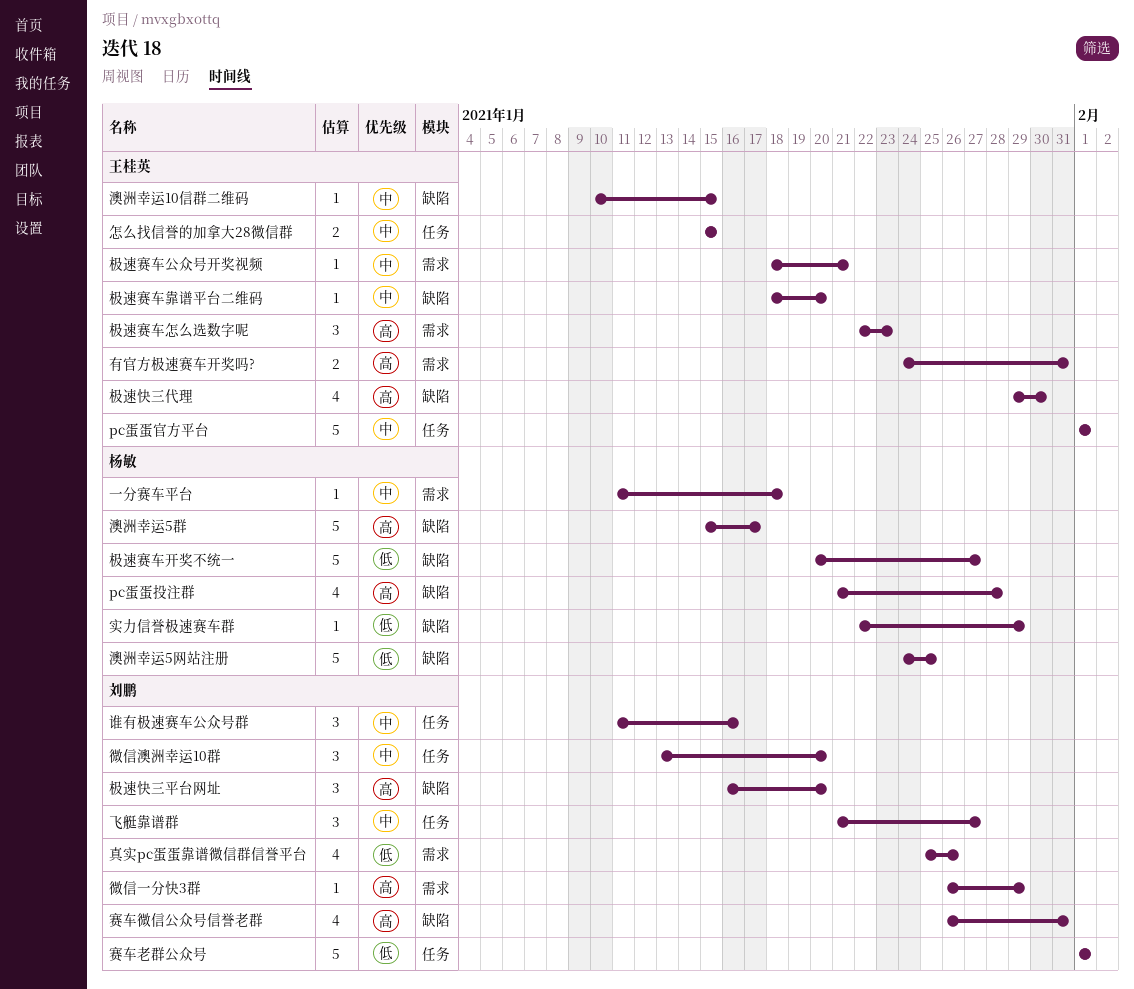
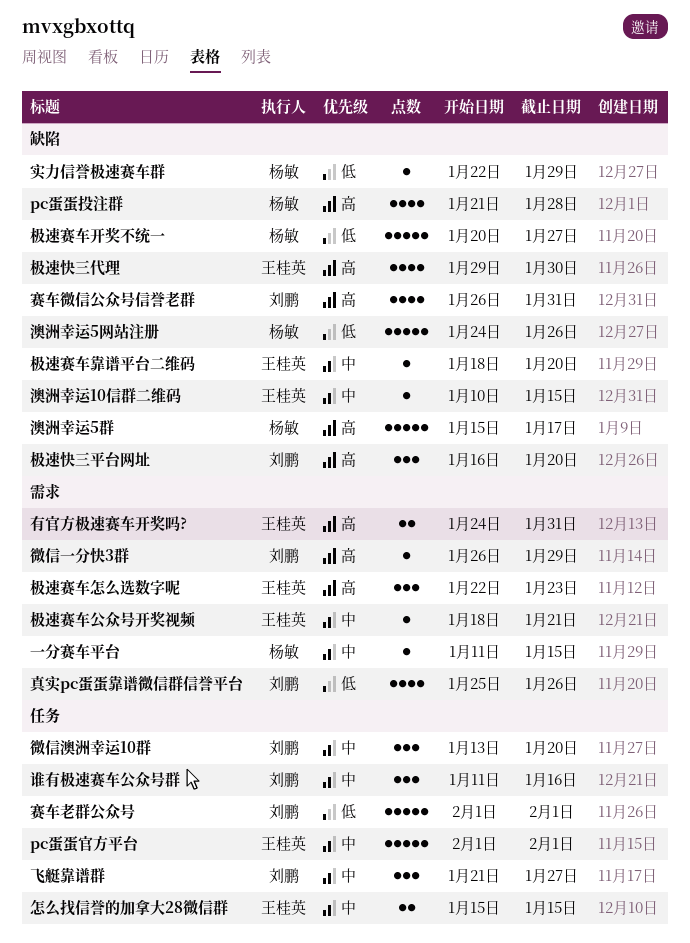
一分赛车平台, due: Jan 18 -> Jan 15
澳洲幸运5网站注册, due: Jan 25 -> Jan 26

